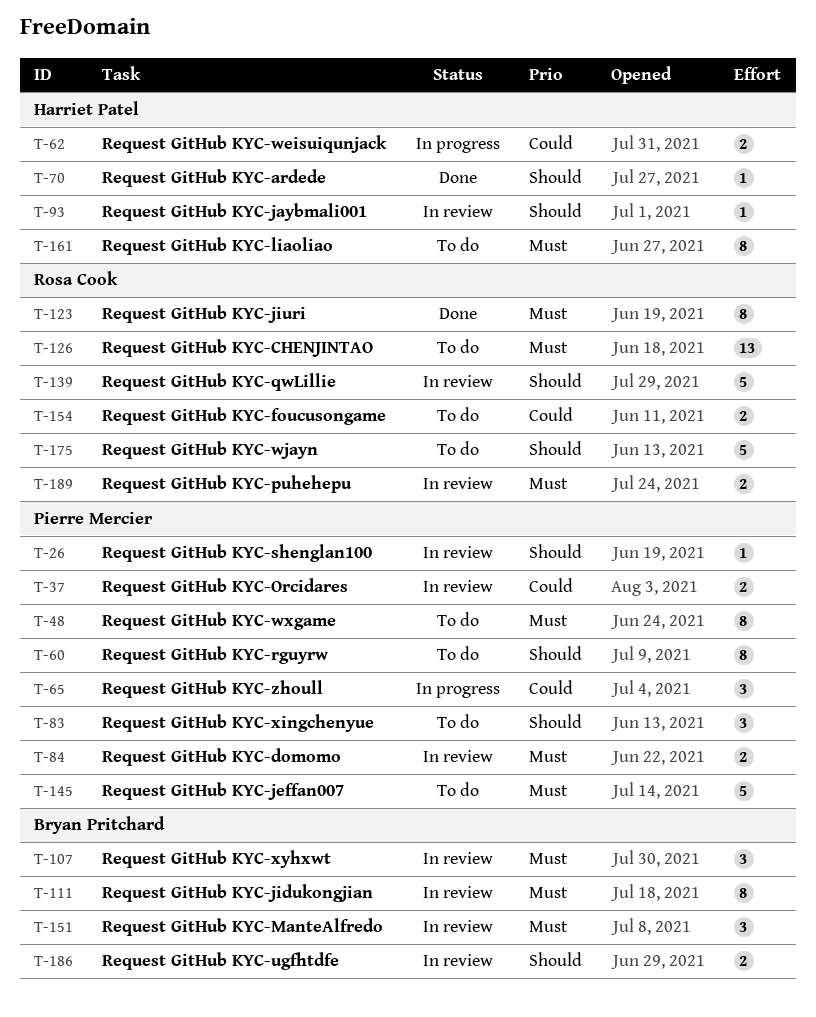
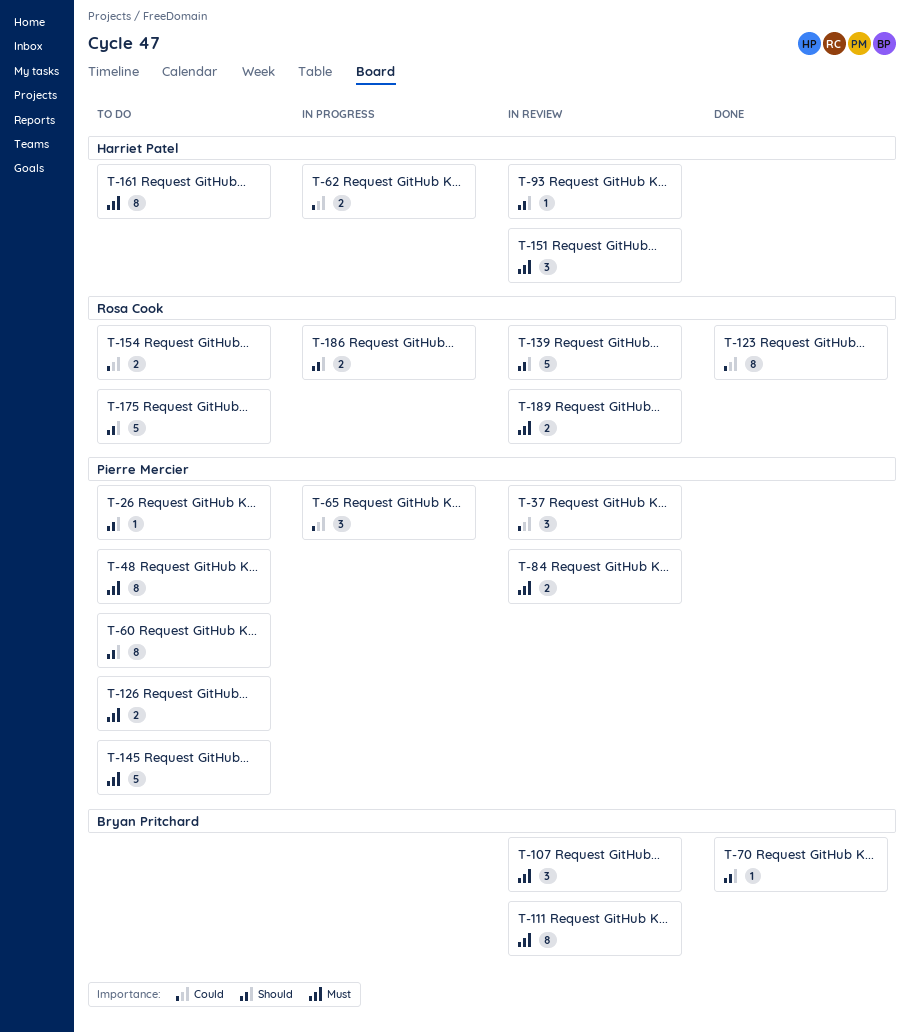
T-26, status: In review -> To do
T-37, estimate: 2 -> 3
T-70, owner: Harriet Patel -> Bryan Pritchard
T-83: present -> none
T-123, priority: Must -> Could
T-126, owner: Rosa Cook -> Pierre Mercier
T-126, estimate: 13 -> 2
T-151, owner: Bryan Pritchard -> Harriet Patel
T-186, status: In review -> In progress
T-186, owner: Bryan Pritchard -> Rosa Cook

